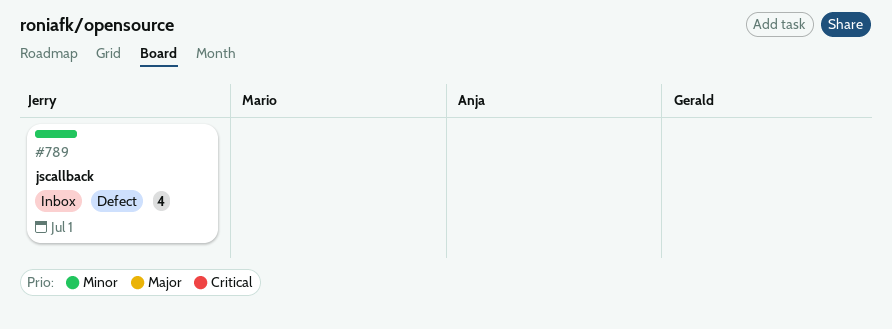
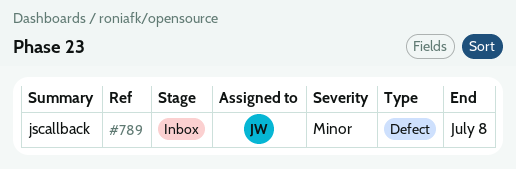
#789, due: Jul 1 -> Jul 8

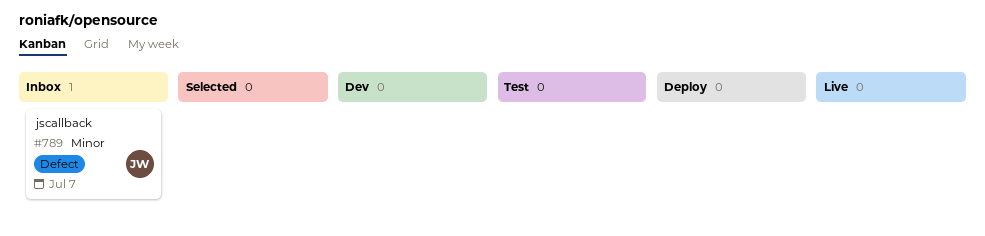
#789, due: Jul 8 -> Jul 7

